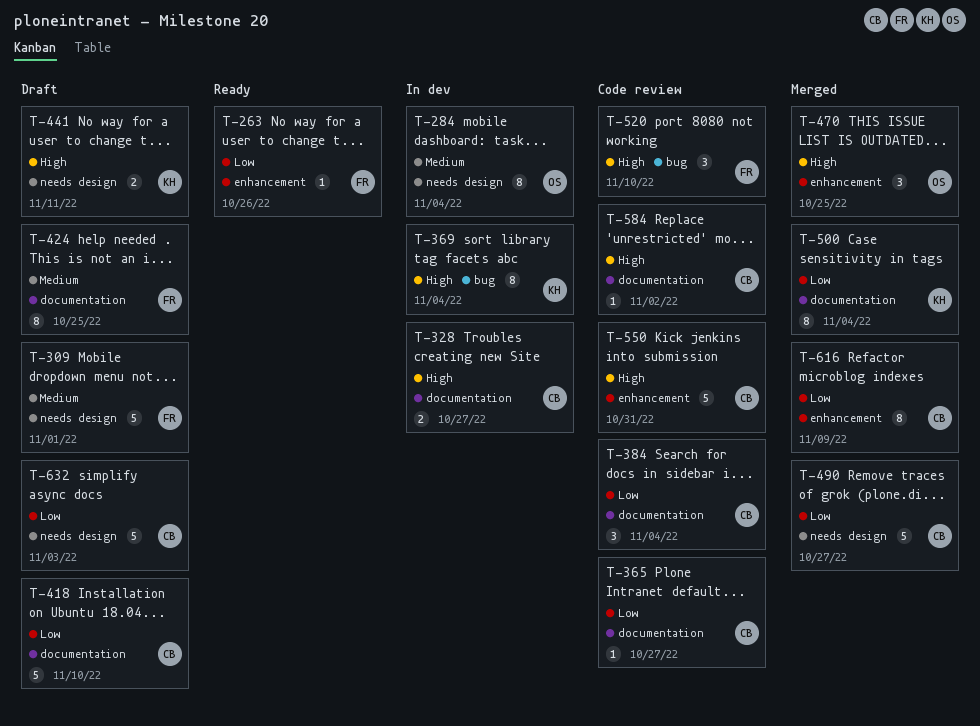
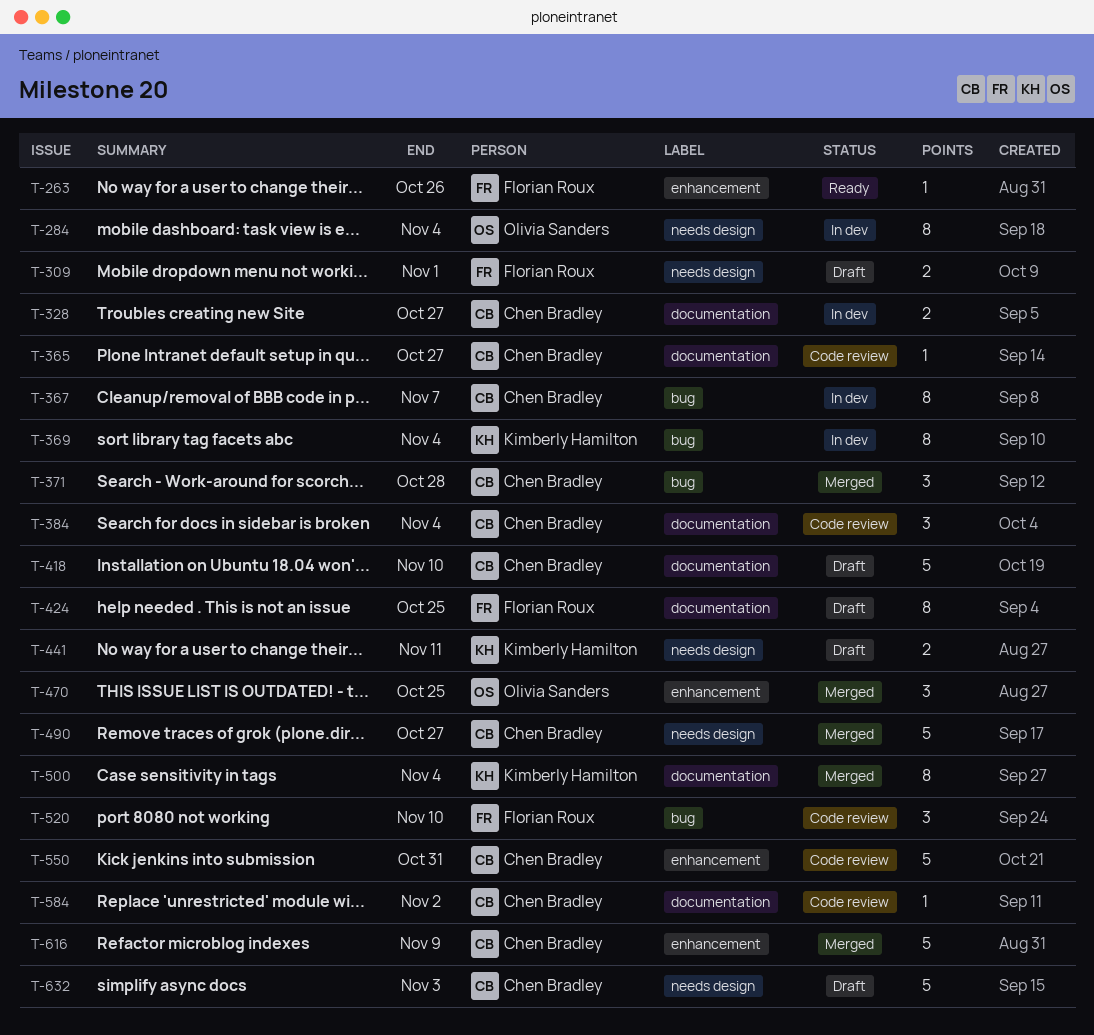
T-309, estimate: 5 -> 2
T-367: none -> present
T-371: none -> present
T-616, estimate: 8 -> 5

